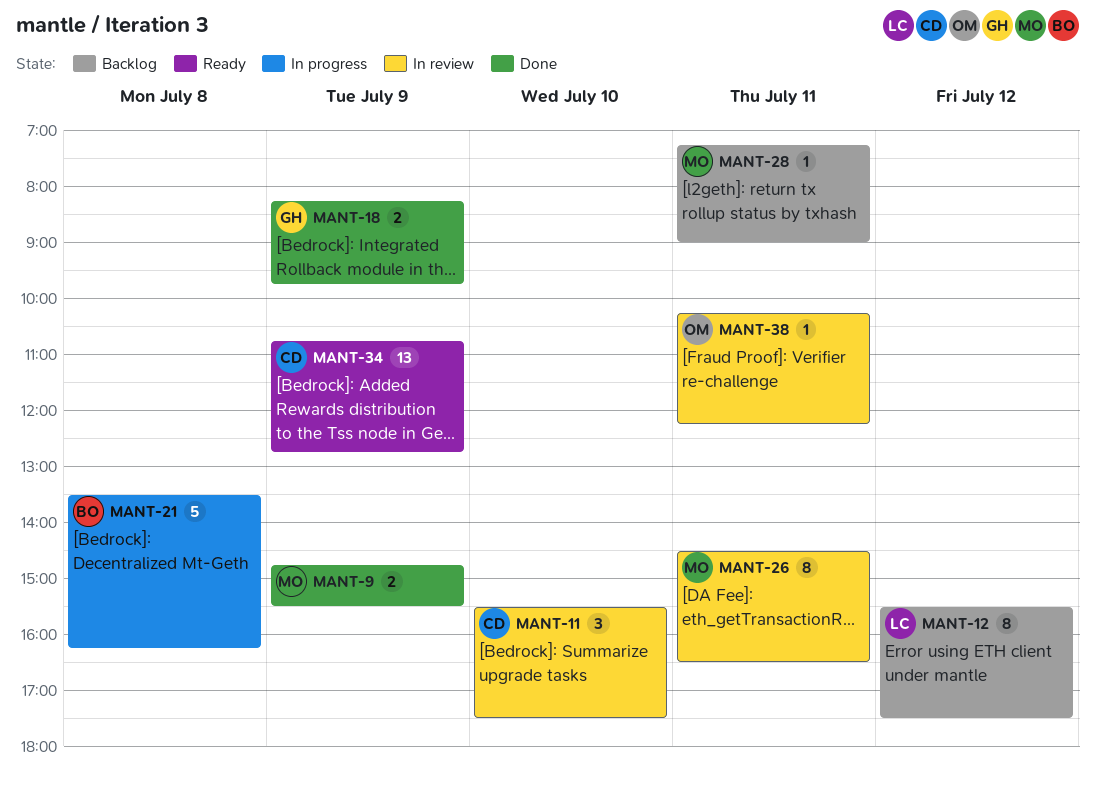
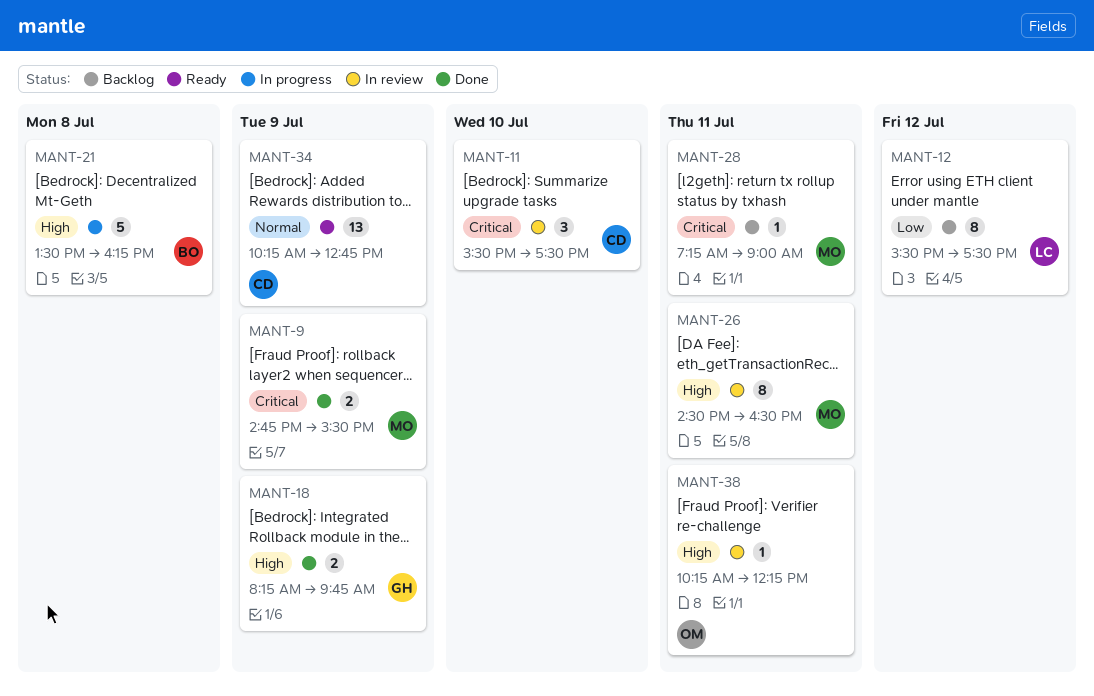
MANT-34, begins: 10:45 -> 10:15

